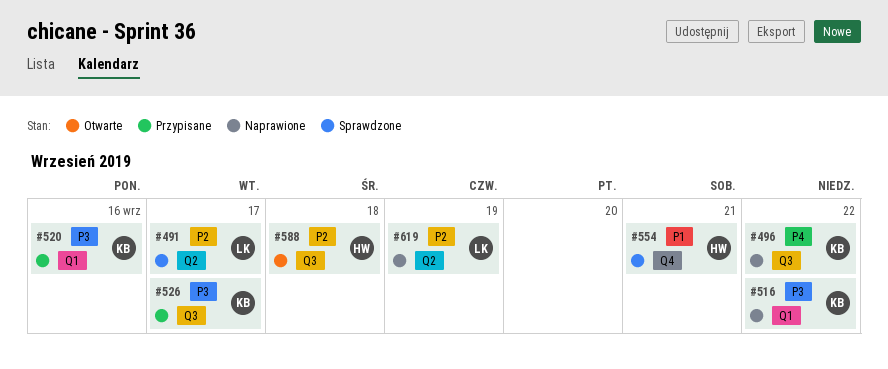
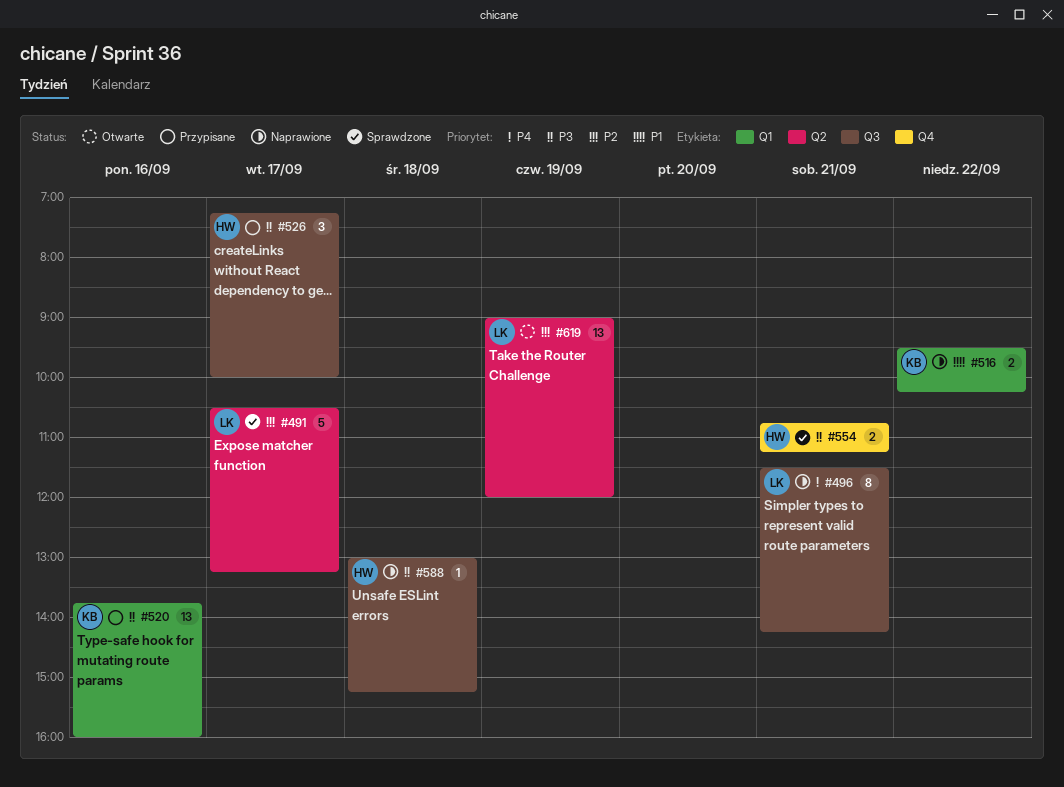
#496, owner: KB -> LK
#496, day: Sep 22 -> Sep 21
#516, priority: P3 -> P1
#526, owner: KB -> HW
#554, priority: P1 -> P3
#588, status: Otwarte -> Naprawione
#588, priority: P2 -> P3
#619, status: Naprawione -> Otwarte

